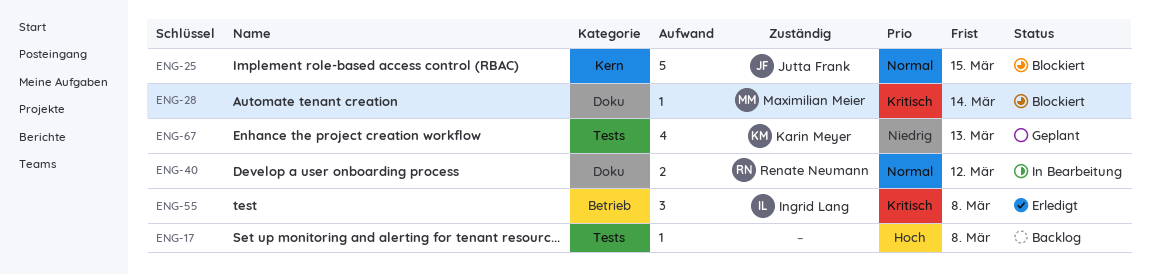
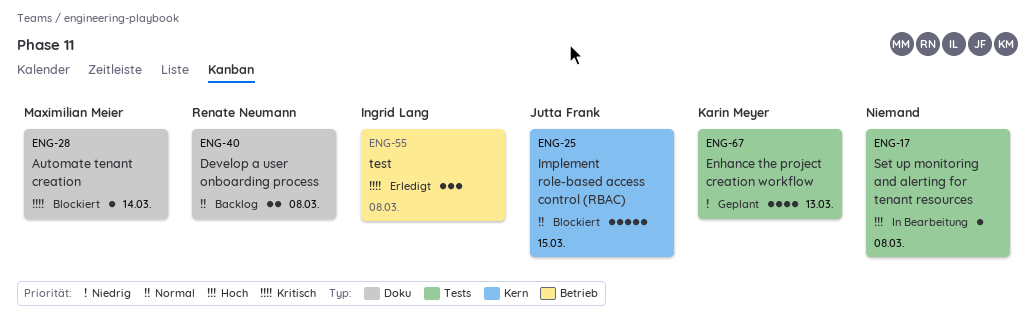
ENG-17, status: Backlog -> In Bearbeitung
ENG-40, status: In Bearbeitung -> Backlog
ENG-40, due: Mar 12 -> Mar 8

